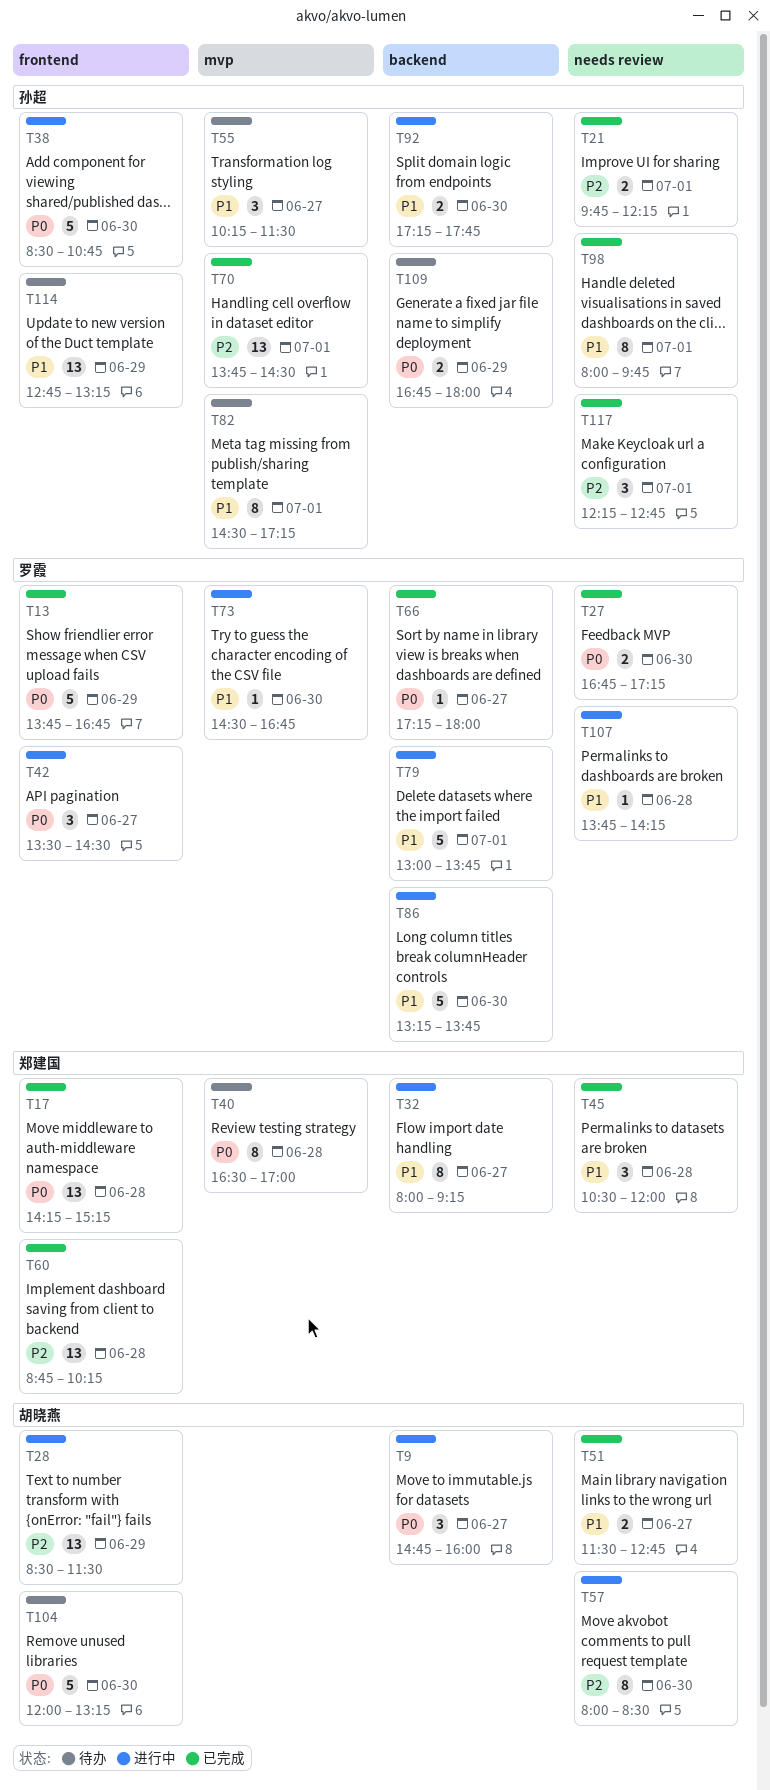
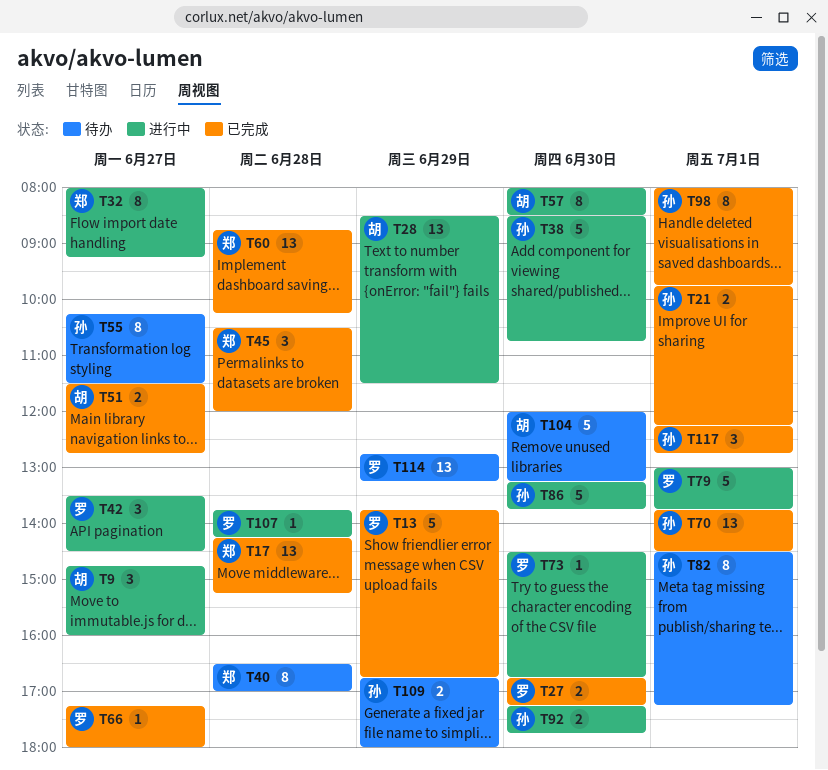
T55, estimate: 3 -> 8
T86, owner: 罗霞 -> 孙超
T114, owner: 孙超 -> 罗霞

